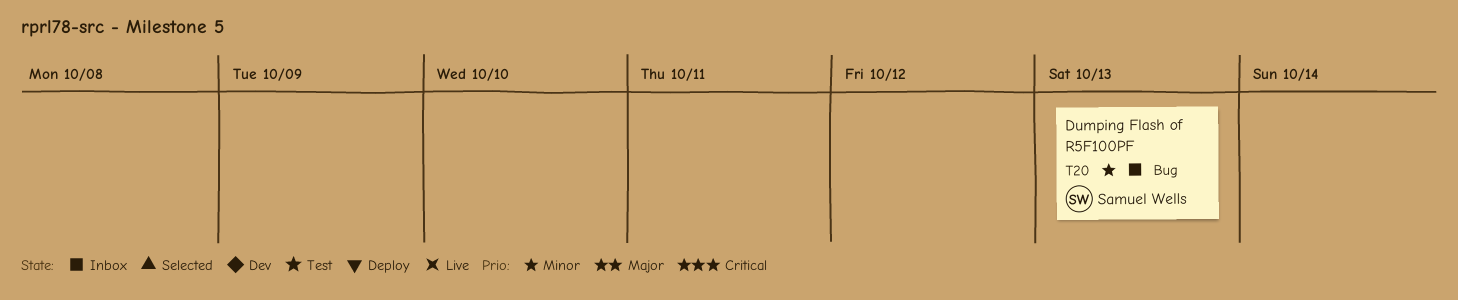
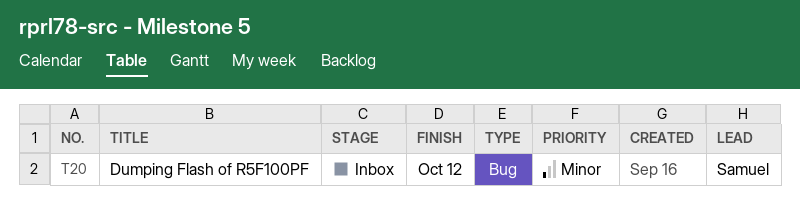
T20, due: Oct 13 -> Oct 12

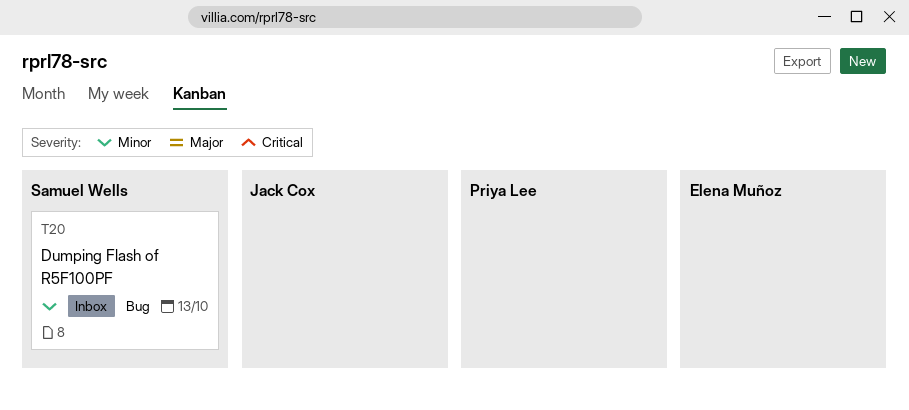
T20, due: Oct 12 -> Oct 13

